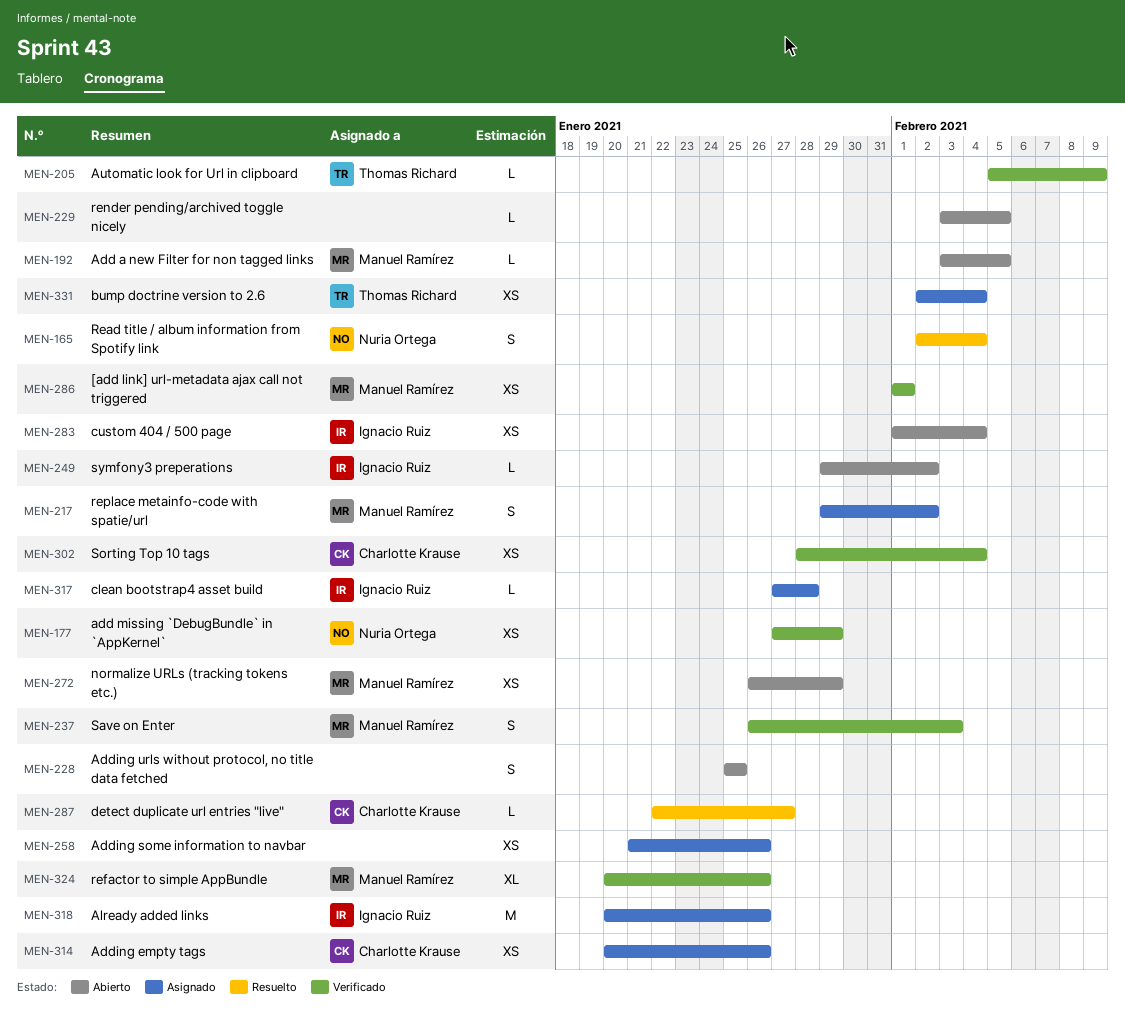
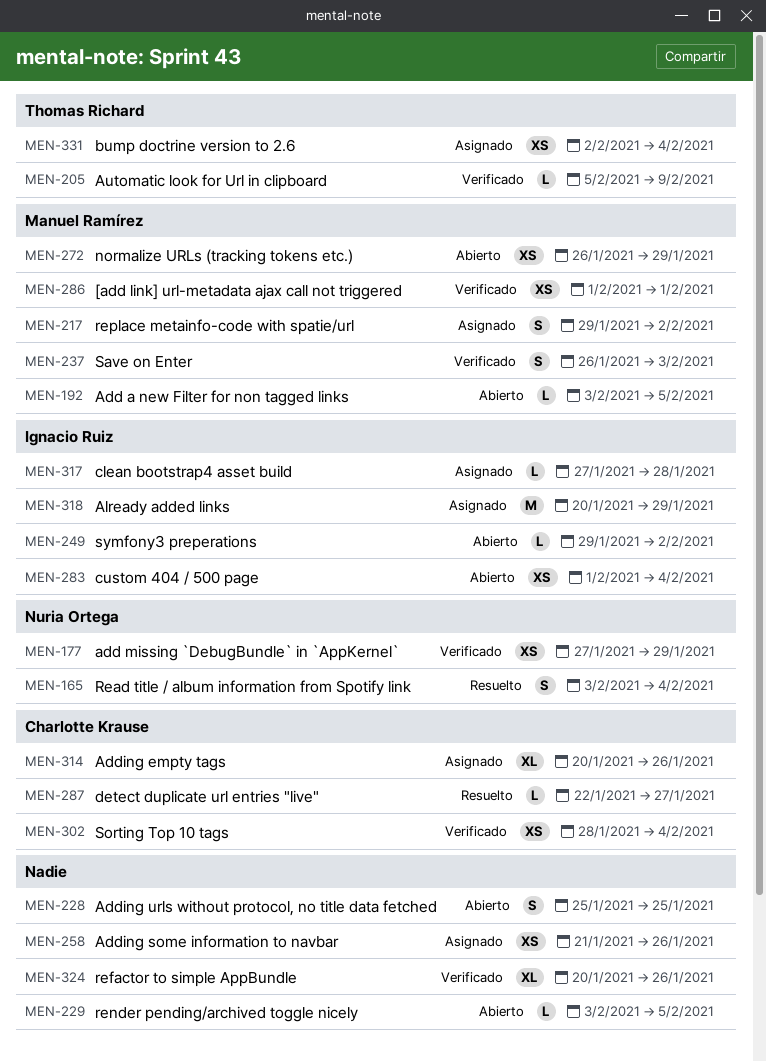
MEN-165, start: Feb 2 -> Feb 3
MEN-314, estimate: XS -> XL
MEN-318, due: Jan 26 -> Jan 29
MEN-324, owner: Manuel Ramírez -> none

